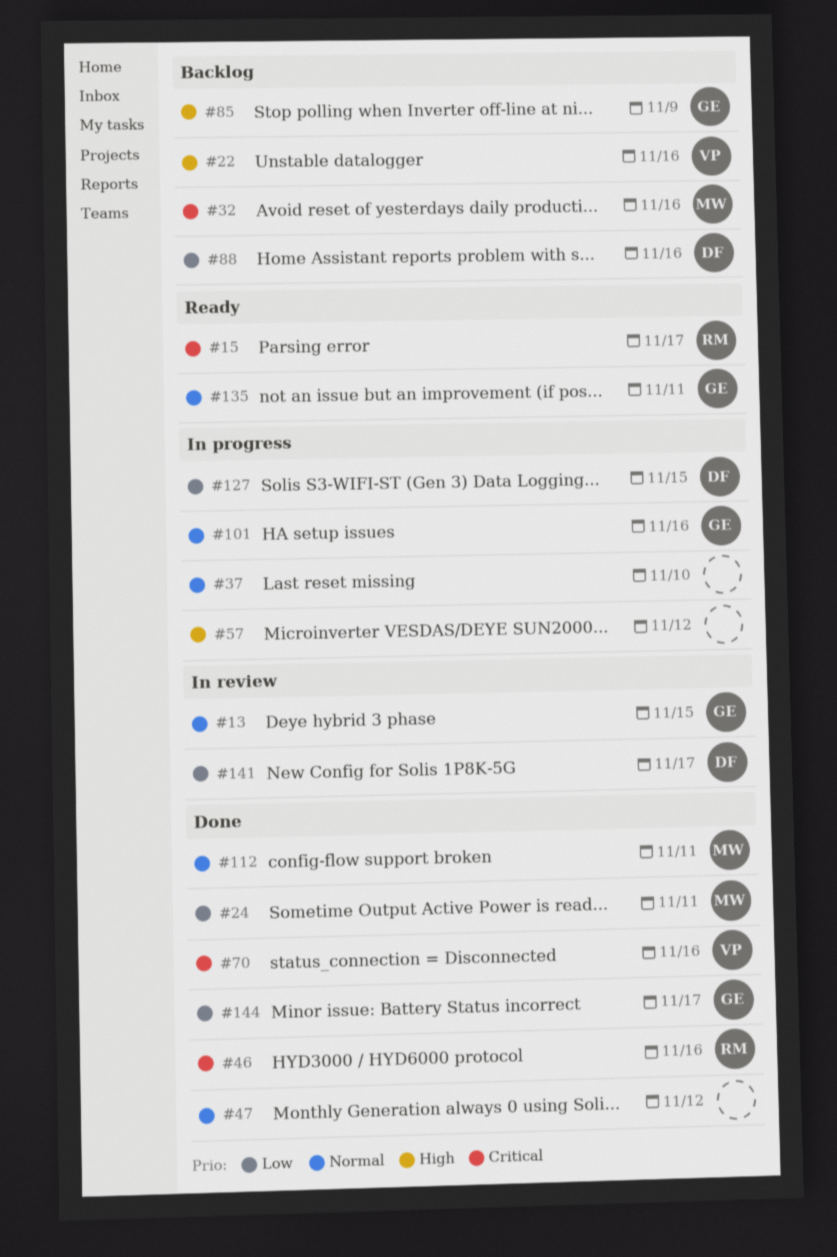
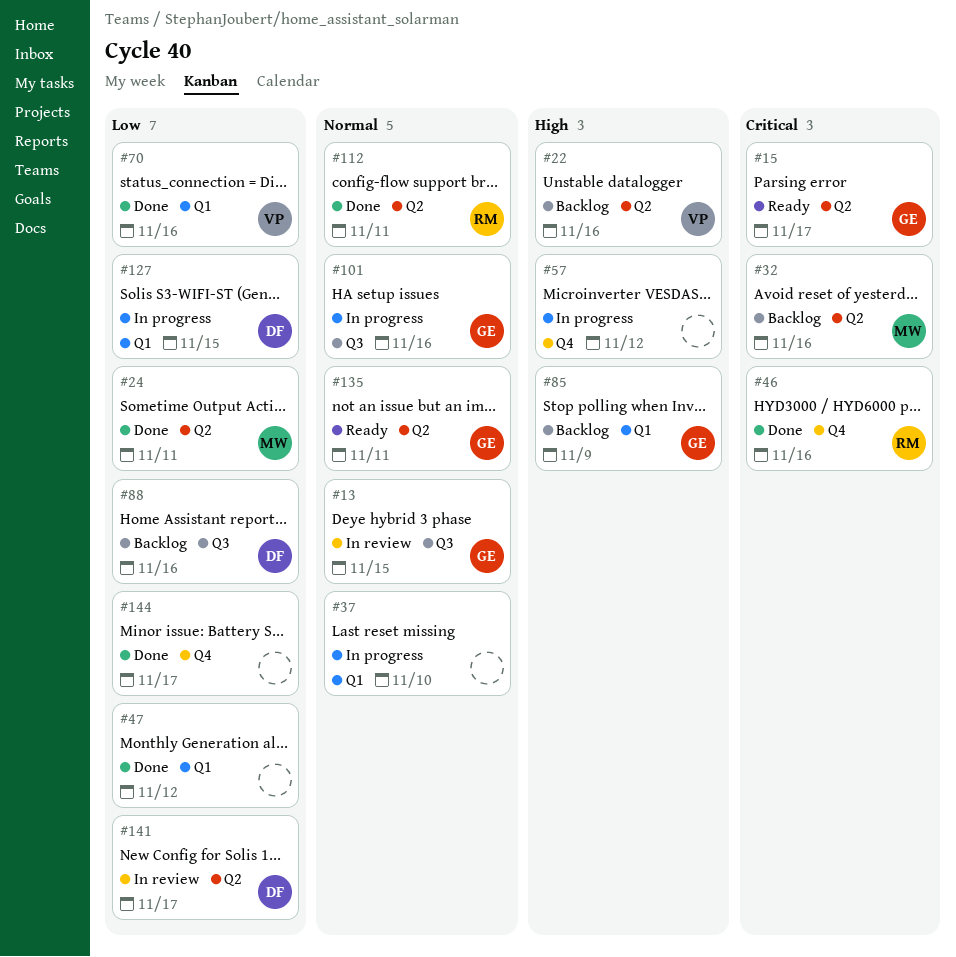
#15, owner: RM -> GE
#47, priority: Normal -> Low
#70, priority: Critical -> Low
#112, owner: MW -> RM
#144, owner: GE -> none

